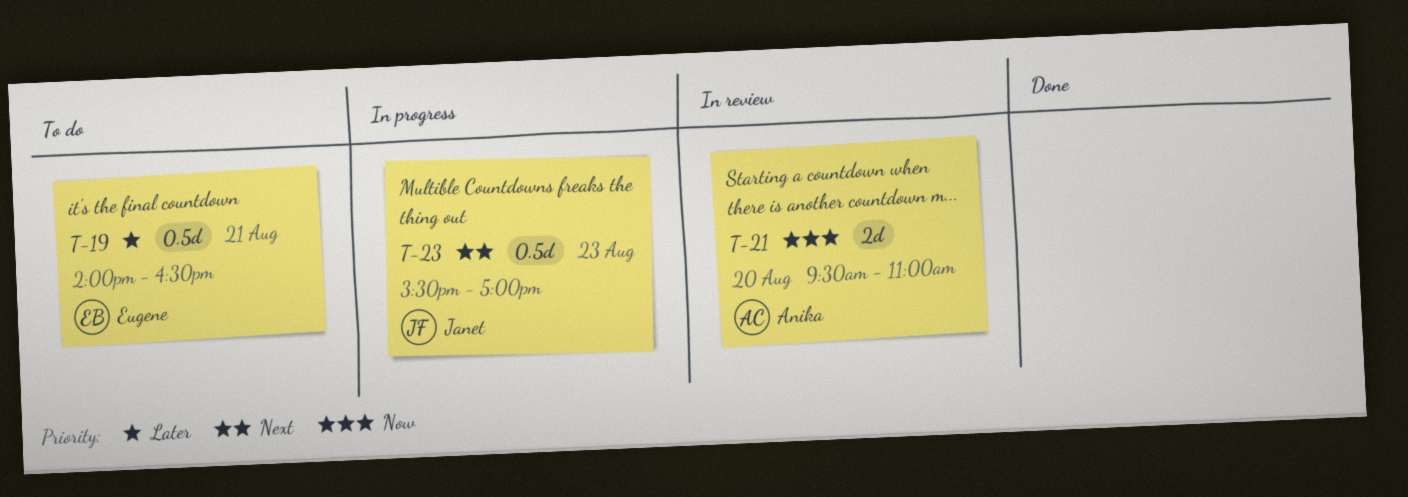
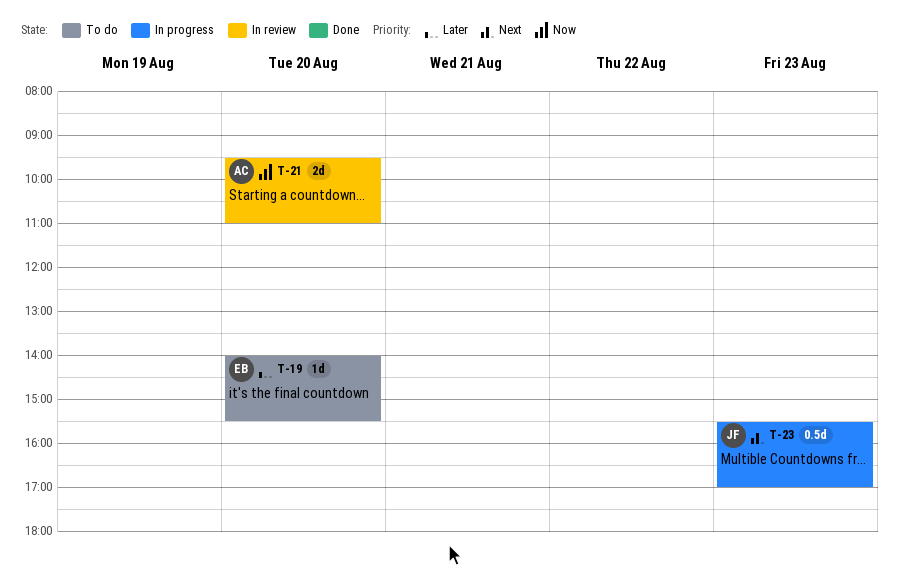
T-19, estimate: 0.5d -> 1d
T-19, day: Aug 21 -> Aug 20
T-19, ends: 16:30 -> 15:30

